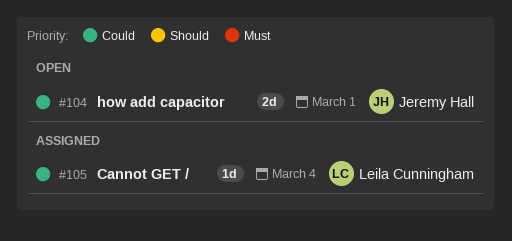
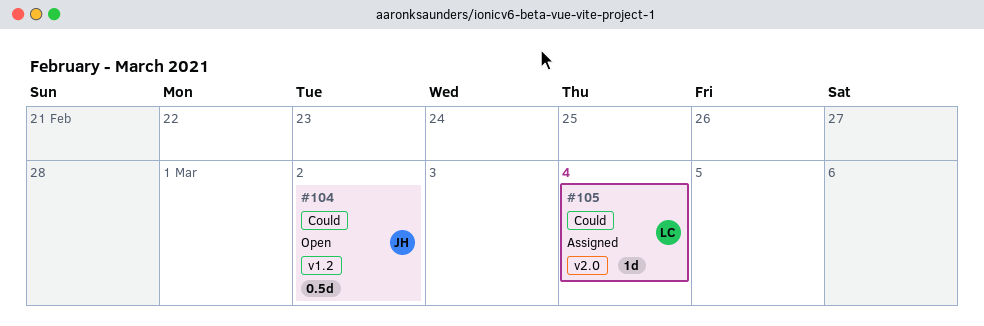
#104, estimate: 2d -> 0.5d
#104, due: Mar 1 -> Mar 2

